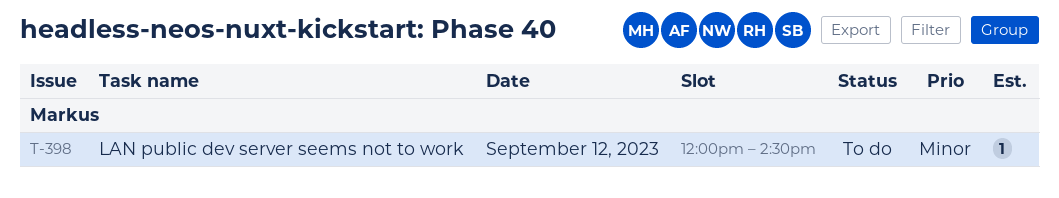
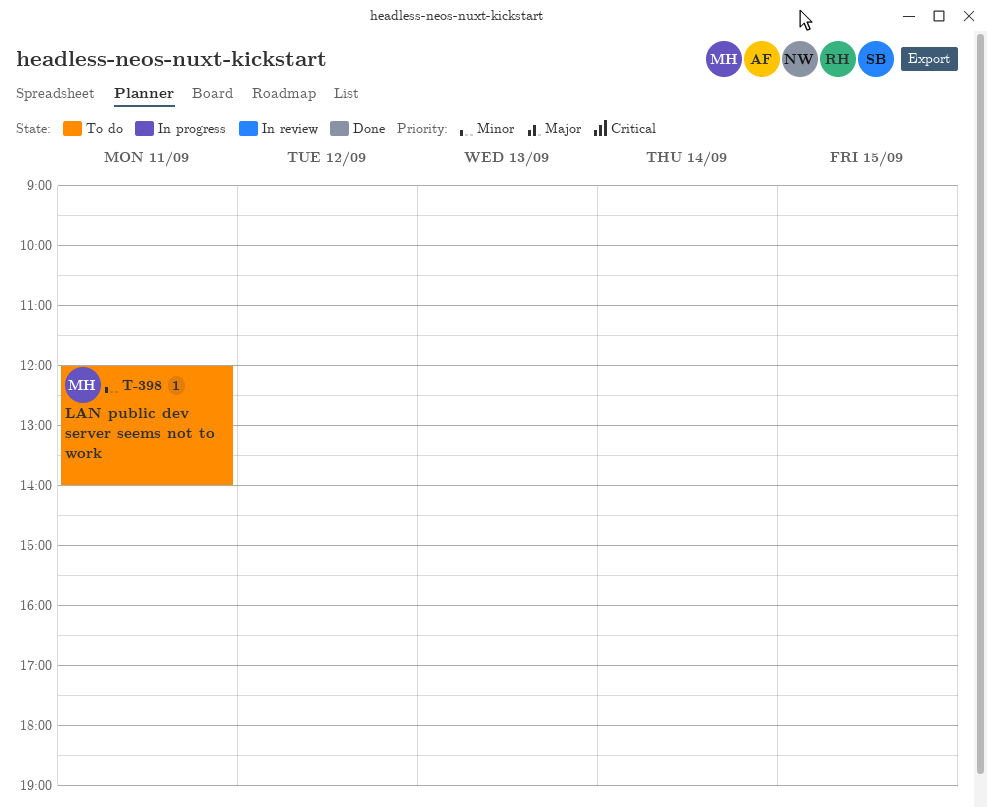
T-398, day: Sep 12 -> Sep 11
T-398, ends: 14:30 -> 14:00

